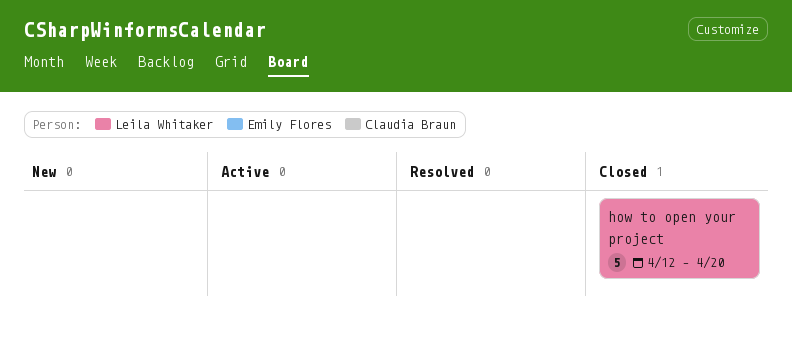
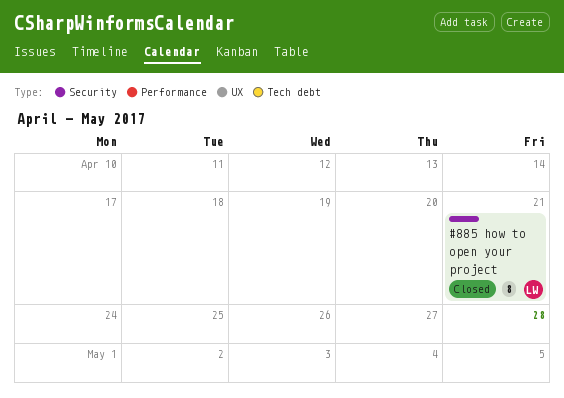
how to open your project, estimate: 5 -> 8
how to open your project, due: Apr 20 -> Apr 21

